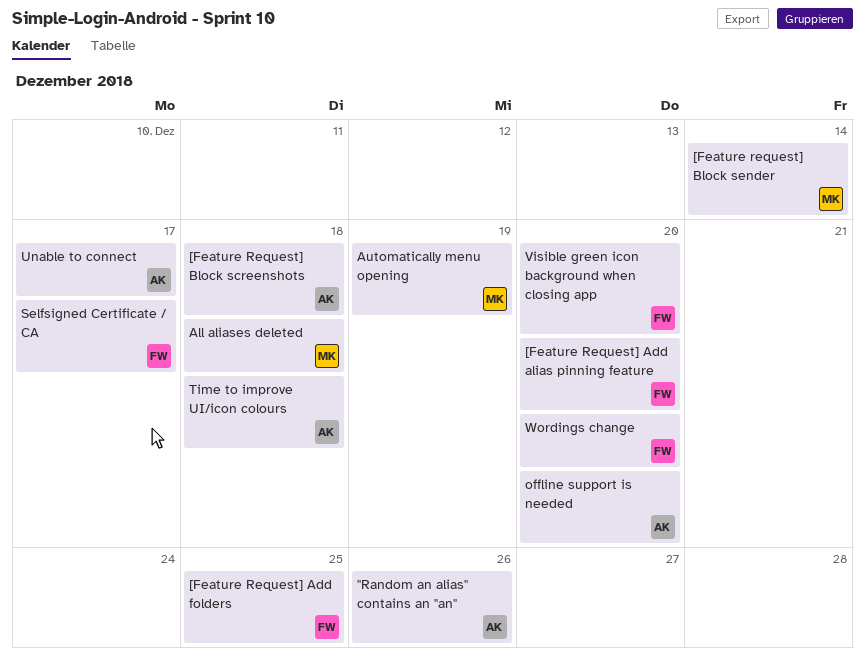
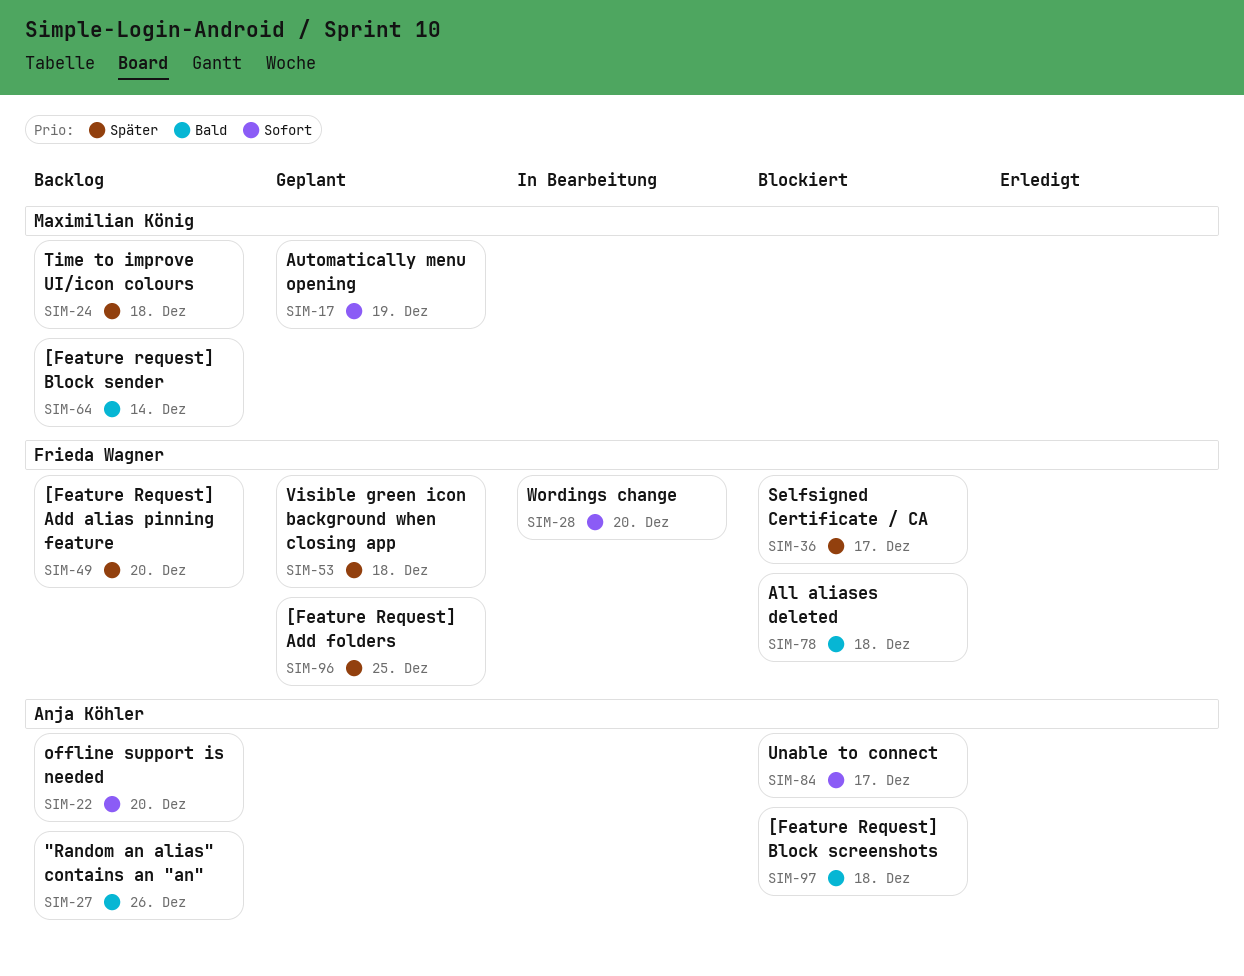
All aliases deleted, owner: Maximilian König -> Frieda Wagner
Time to improve UI/icon colours, owner: Anja Köhler -> Maximilian König
Visible green icon background when closing app, due: Dec 20 -> Dec 18

